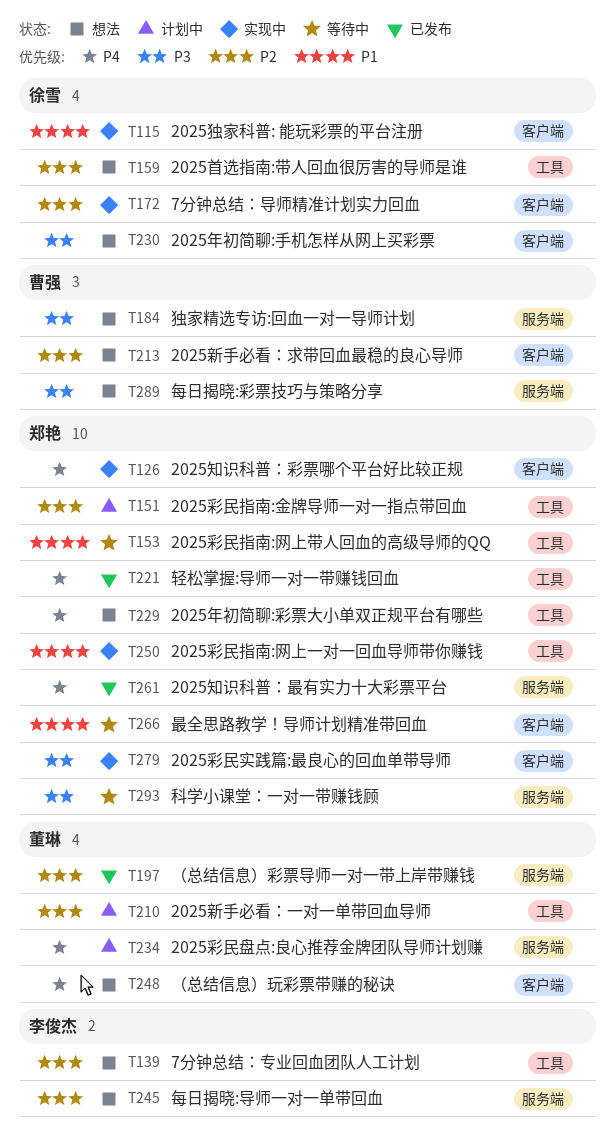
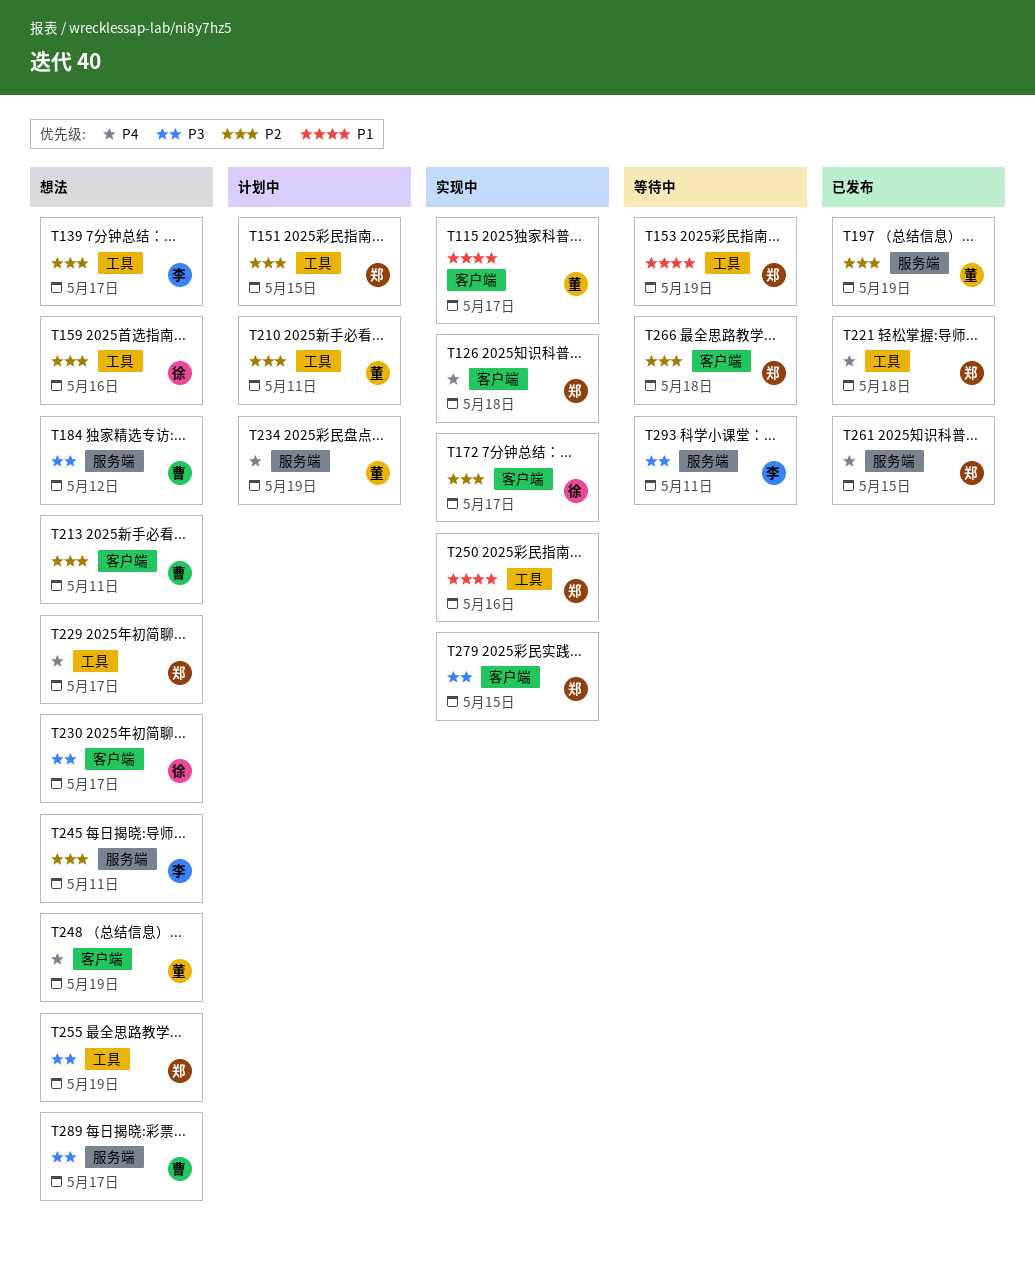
T115, owner: 徐雪 -> 董琳
T255: none -> present
T266, priority: P1 -> P2
T293, owner: 郑艳 -> 李俊杰

